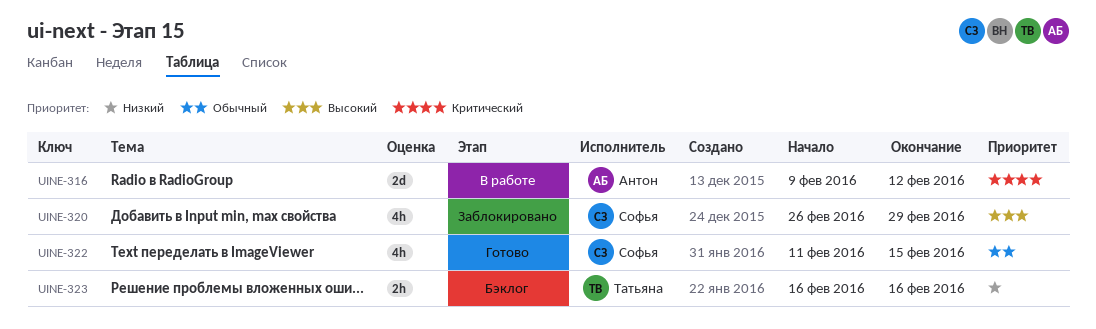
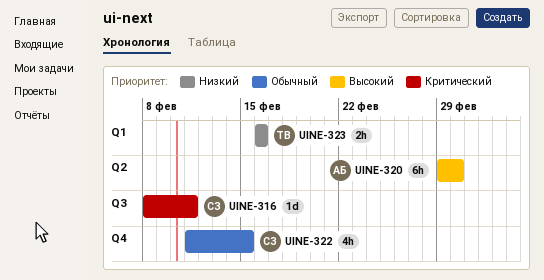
UINE-316, owner: Антон -> Софья
UINE-316, estimate: 2d -> 1d
UINE-316, start: Feb 9 -> Feb 8
UINE-316, due: Feb 12 -> Feb 11
UINE-320, owner: Софья -> Антон
UINE-320, estimate: 4h -> 6h
UINE-320, start: Feb 26 -> Feb 29
UINE-320, due: Feb 29 -> Mar 1

